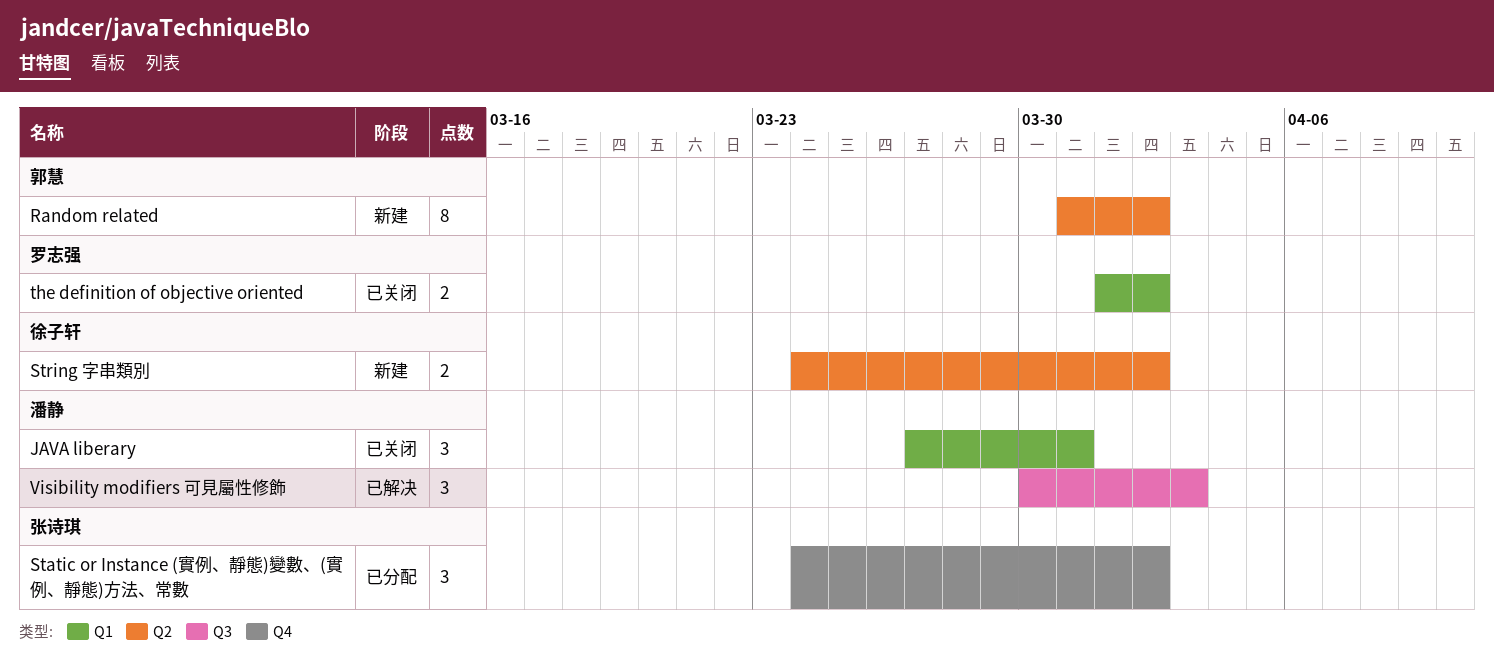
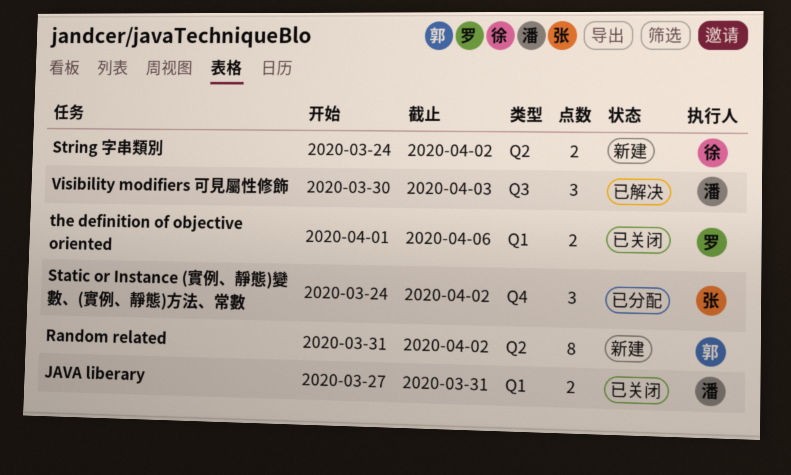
JAVA liberary, estimate: 3 -> 2
the definition of objective oriented, due: Apr 2 -> Apr 6

